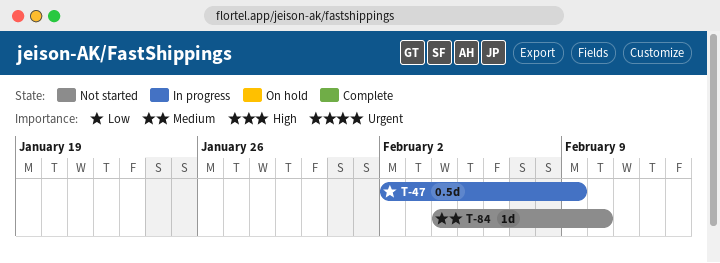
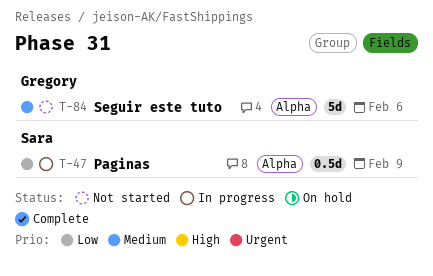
T-84, estimate: 1d -> 5d
T-84, due: Feb 10 -> Feb 6

